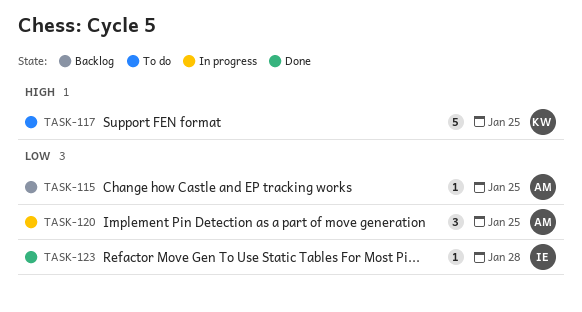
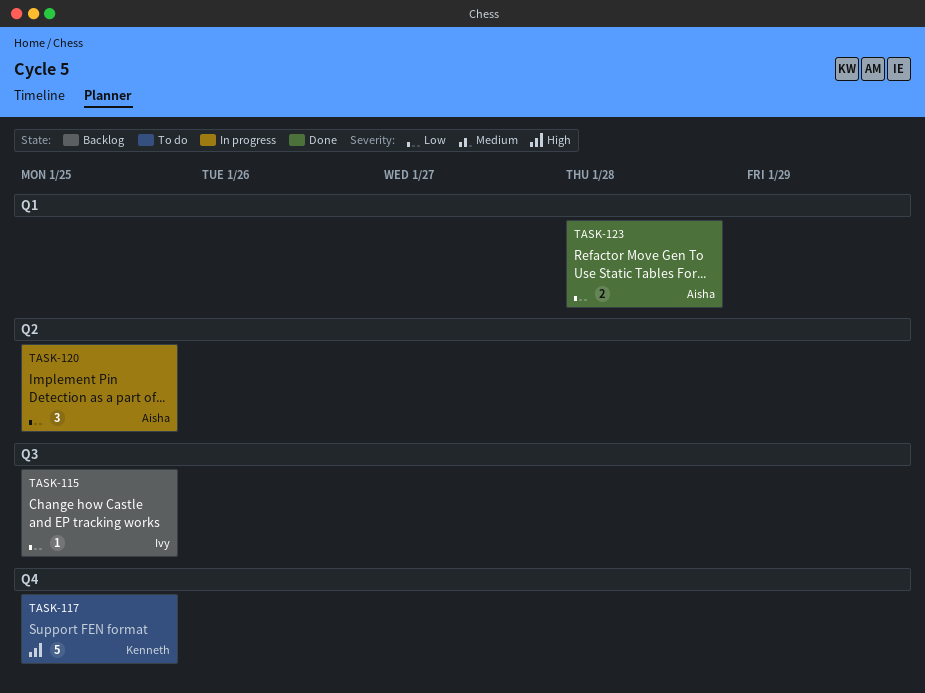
TASK-115, owner: Aisha -> Ivy
TASK-123, owner: Ivy -> Aisha
TASK-123, estimate: 1 -> 2

